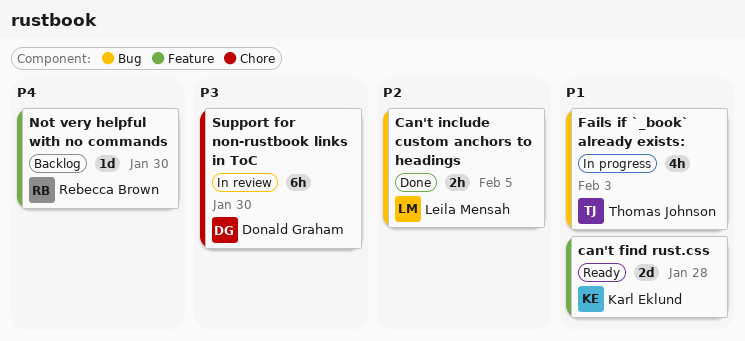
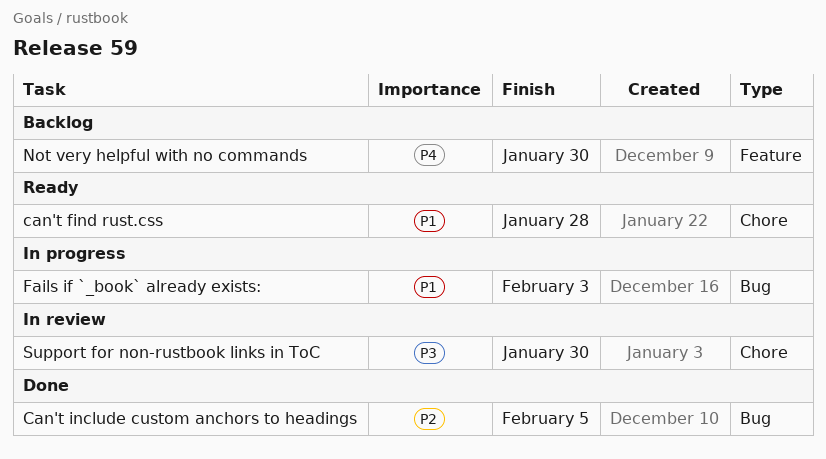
can't find rust.css, label: Feature -> Chore

